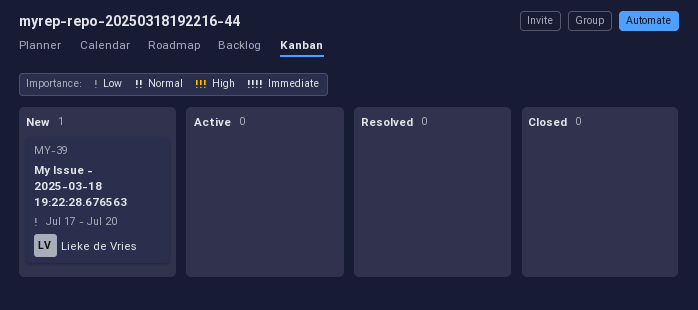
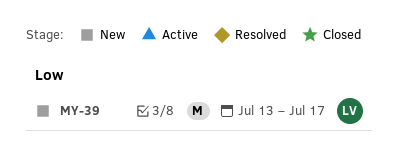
MY-39, start: Jul 17 -> Jul 13
MY-39, due: Jul 20 -> Jul 17

